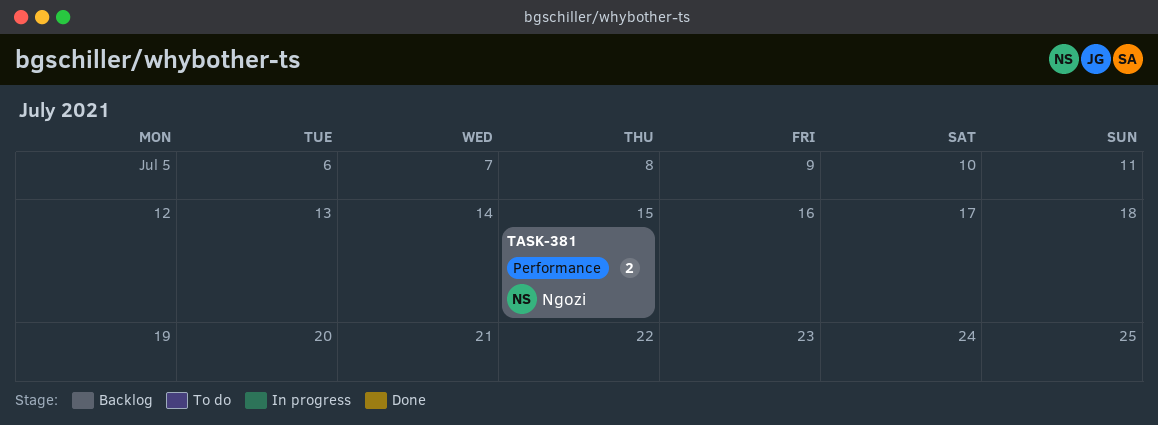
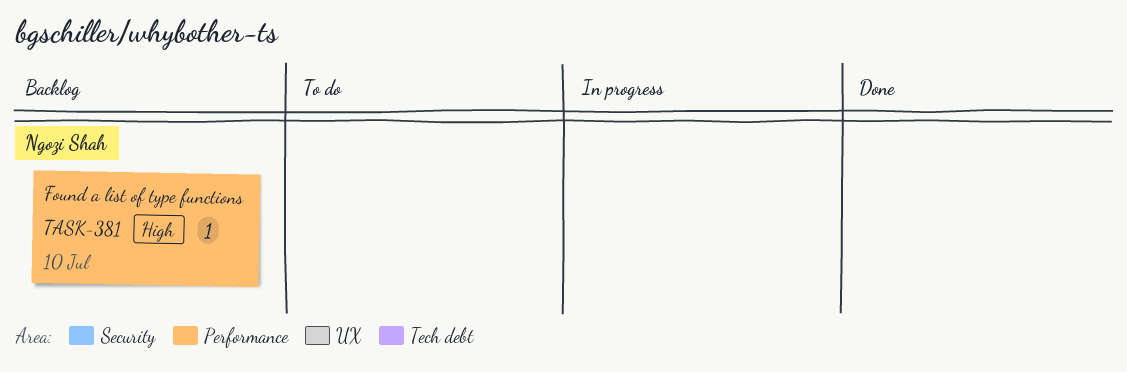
TASK-381, estimate: 2 -> 1
TASK-381, due: Jul 15 -> Jul 10

